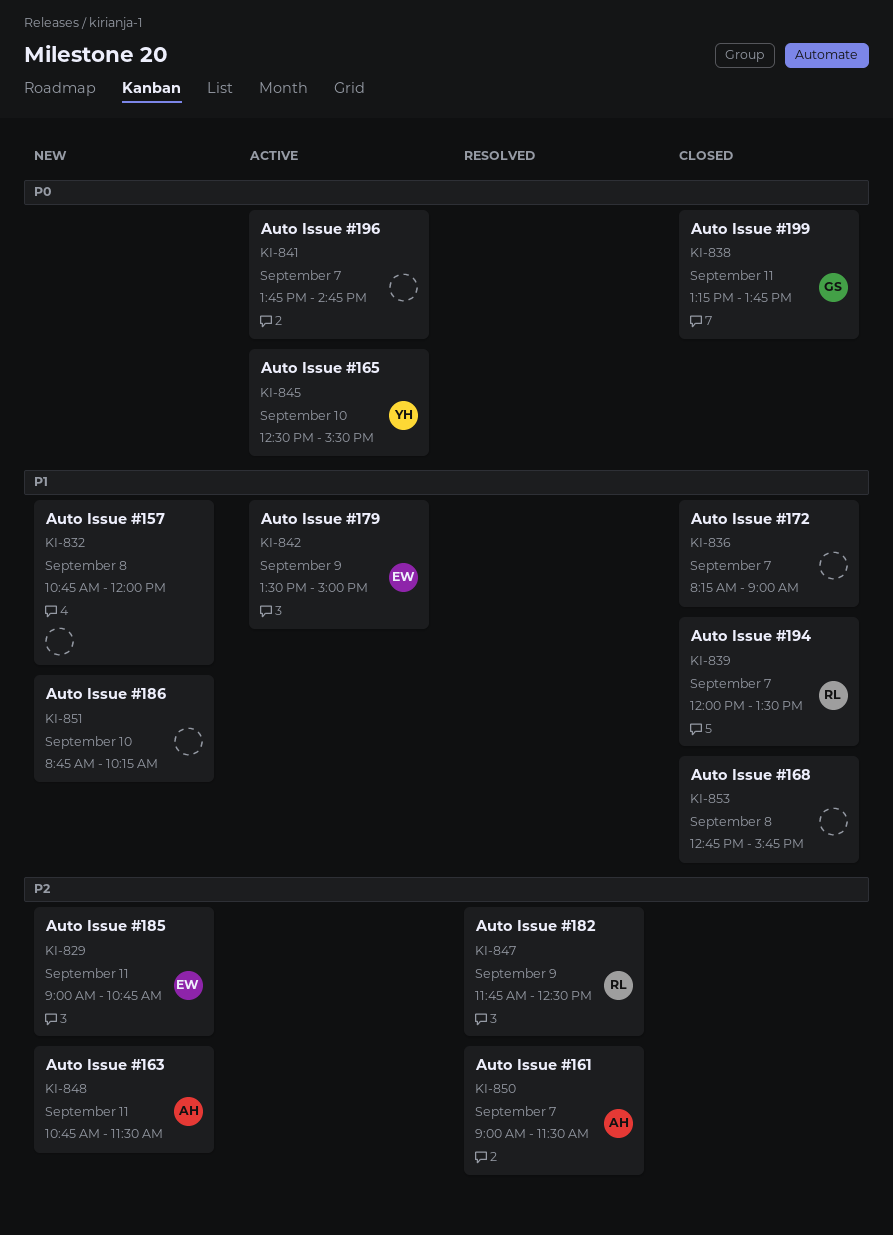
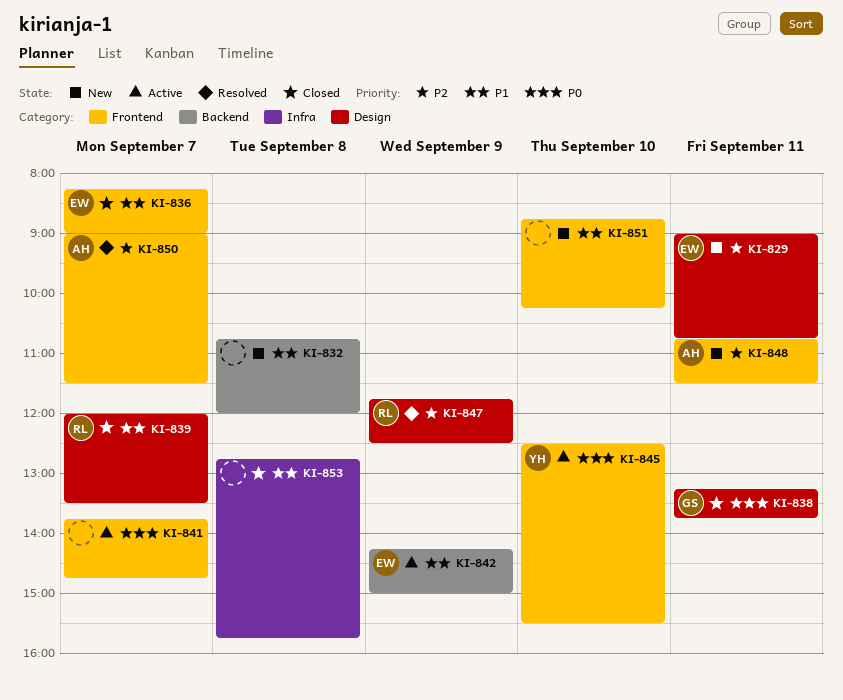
KI-836, owner: none -> EW
KI-842, begins: 13:30 -> 14:15

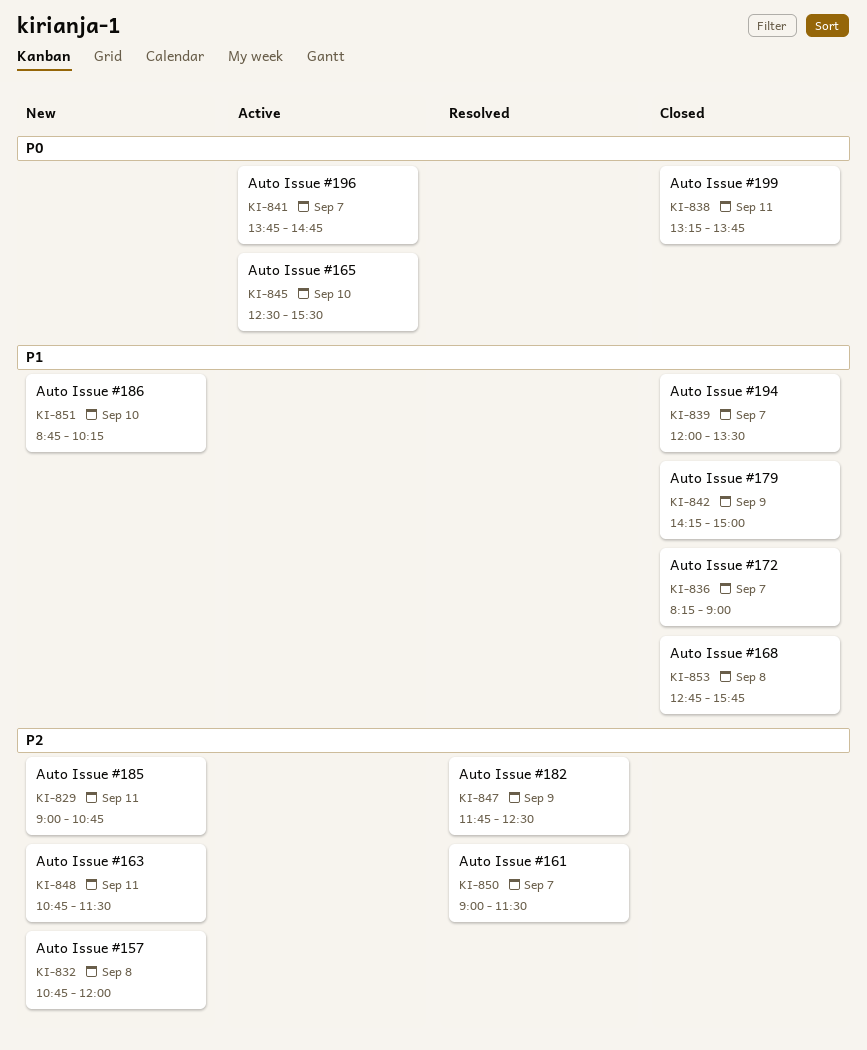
KI-832, priority: P1 -> P2
KI-842, status: Active -> Closed

